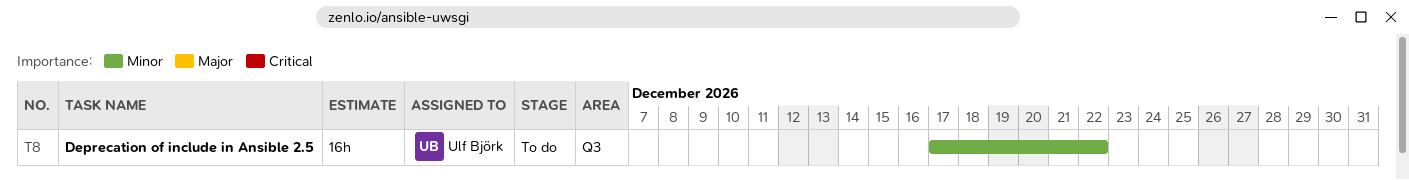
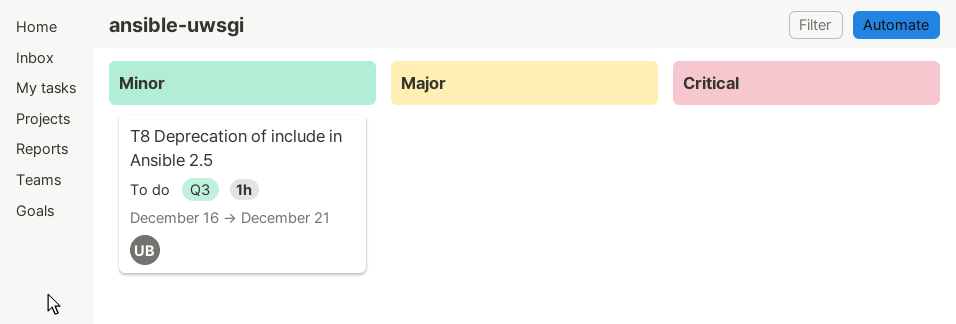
T8, estimate: 16h -> 1h
T8, start: Dec 17 -> Dec 16
T8, due: Dec 22 -> Dec 21

